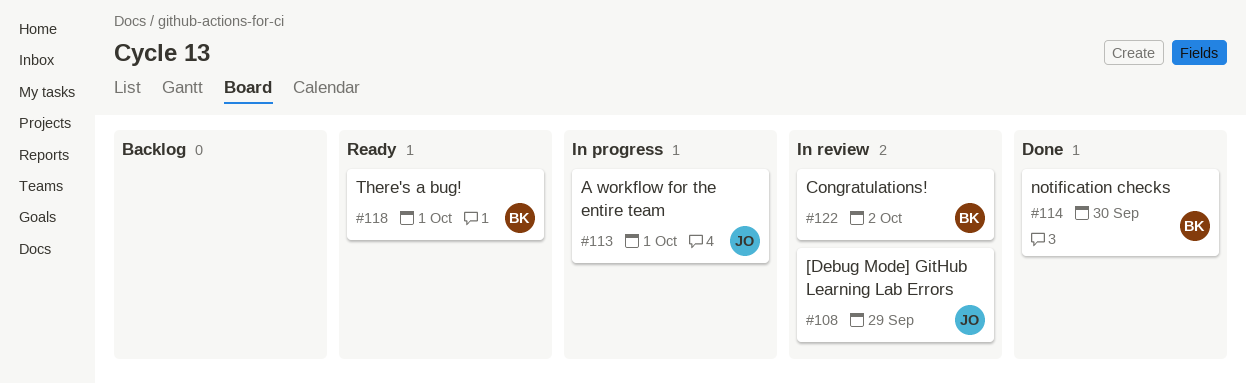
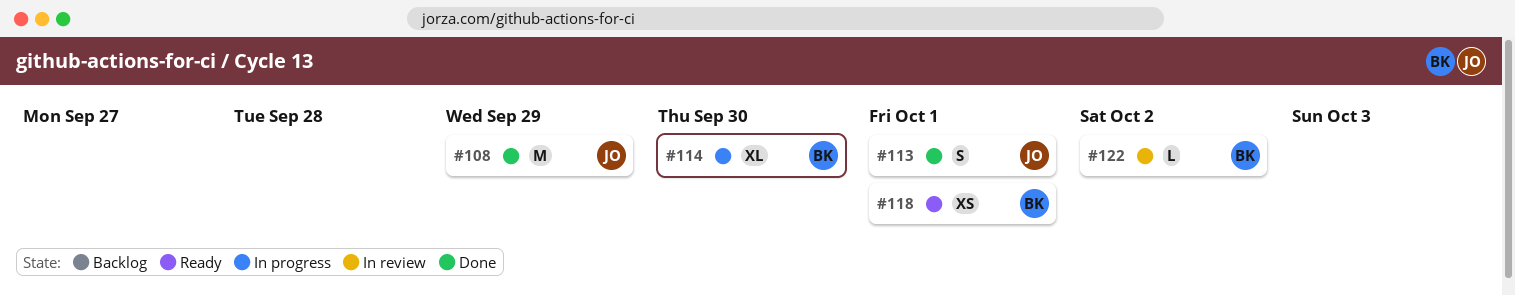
#108, status: In review -> Done
#113, status: In progress -> Done
#114, status: Done -> In progress

